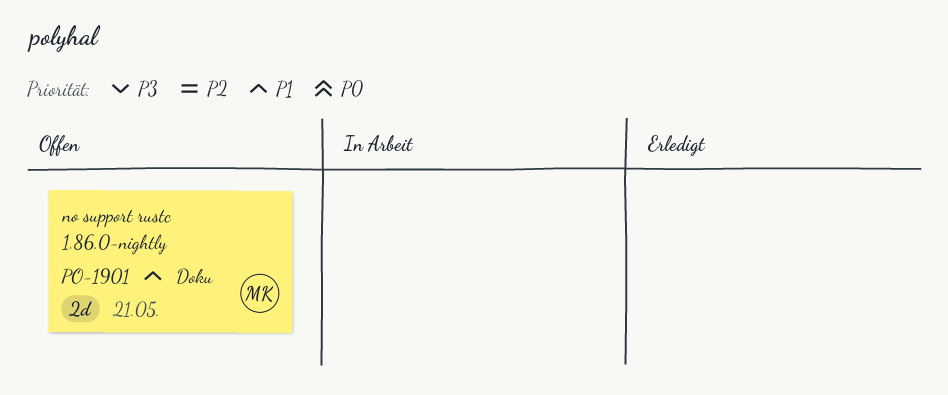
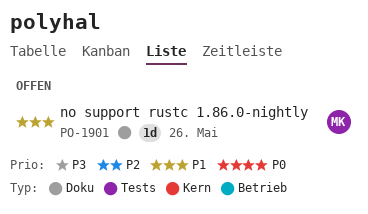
PO-1901, estimate: 2d -> 1d
PO-1901, due: May 21 -> May 26

